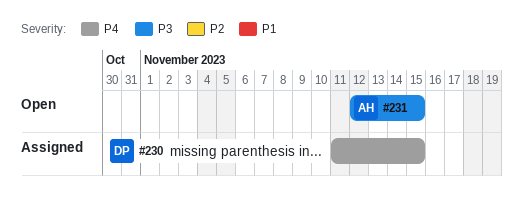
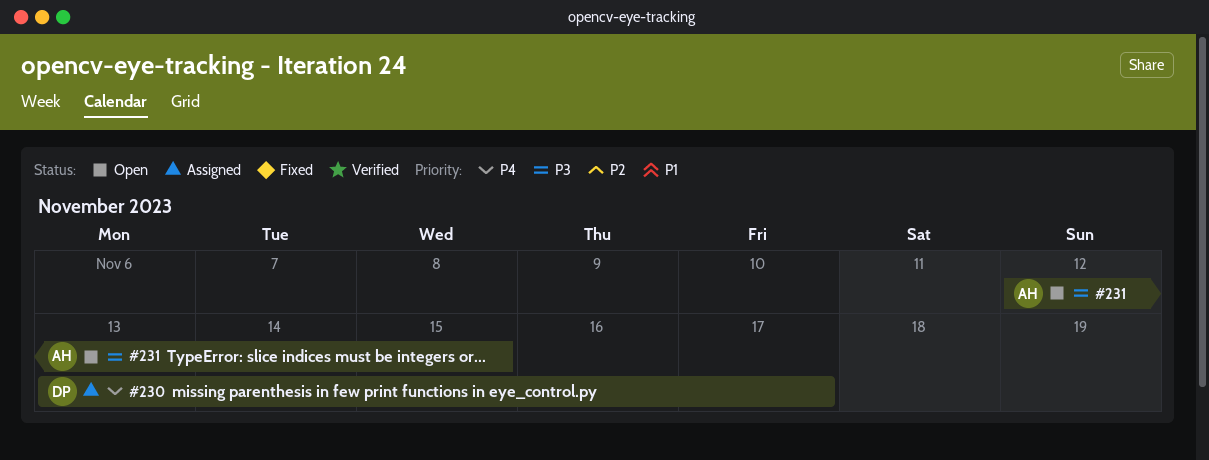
#230, start: Nov 11 -> Nov 13
#230, due: Nov 15 -> Nov 17

